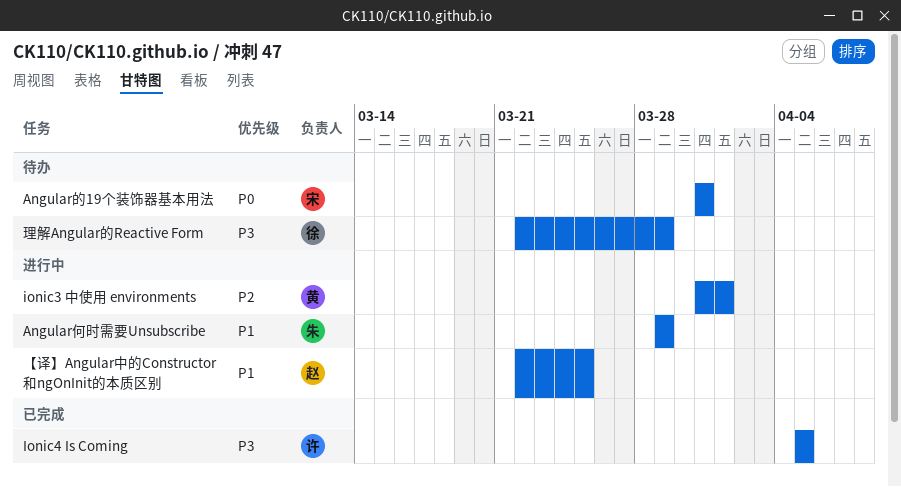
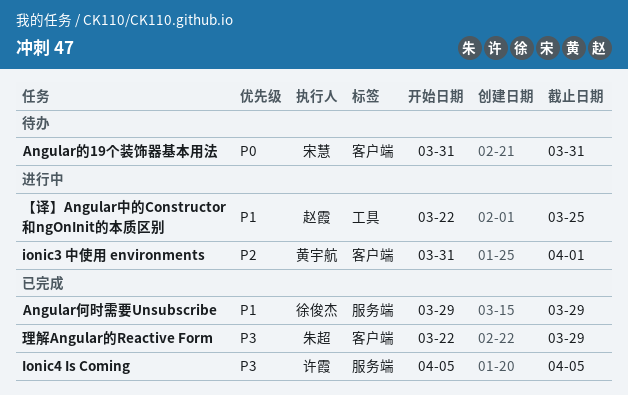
Angular何时需要Unsubscribe, status: 进行中 -> 已完成
Angular何时需要Unsubscribe, owner: 朱超 -> 徐俊杰
理解Angular的Reactive Form, status: 待办 -> 已完成
理解Angular的Reactive Form, owner: 徐俊杰 -> 朱超

